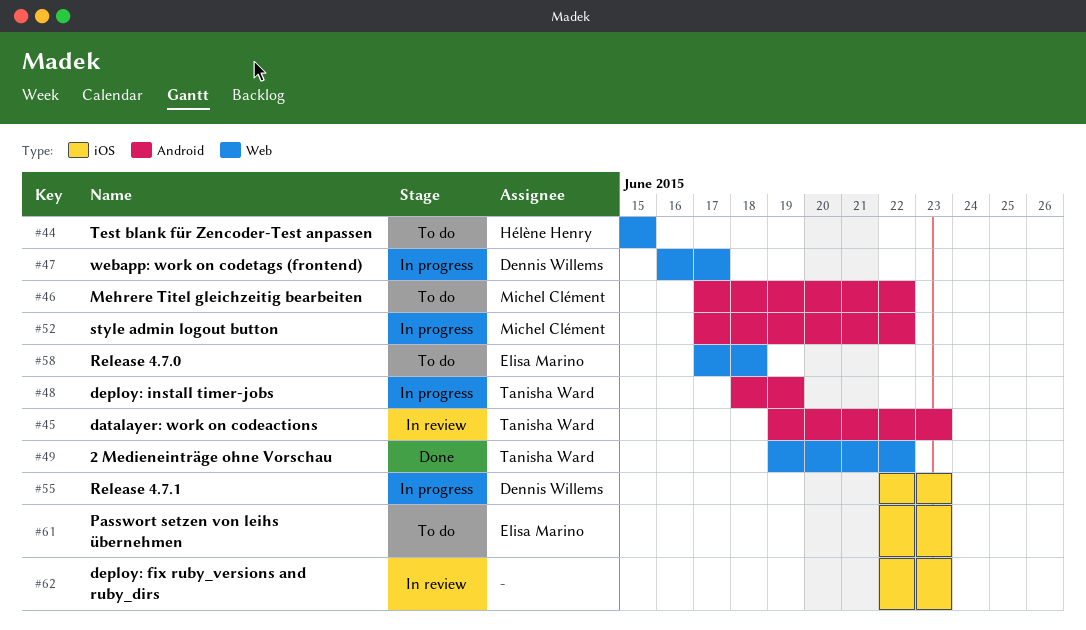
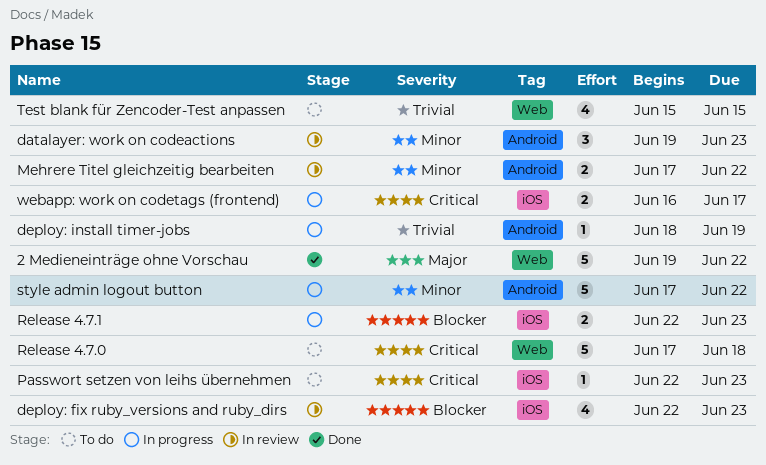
Mehrere Titel gleichzeitig bearbeiten, status: To do -> In review
webapp: work on codetags (frontend), label: Web -> iOS

